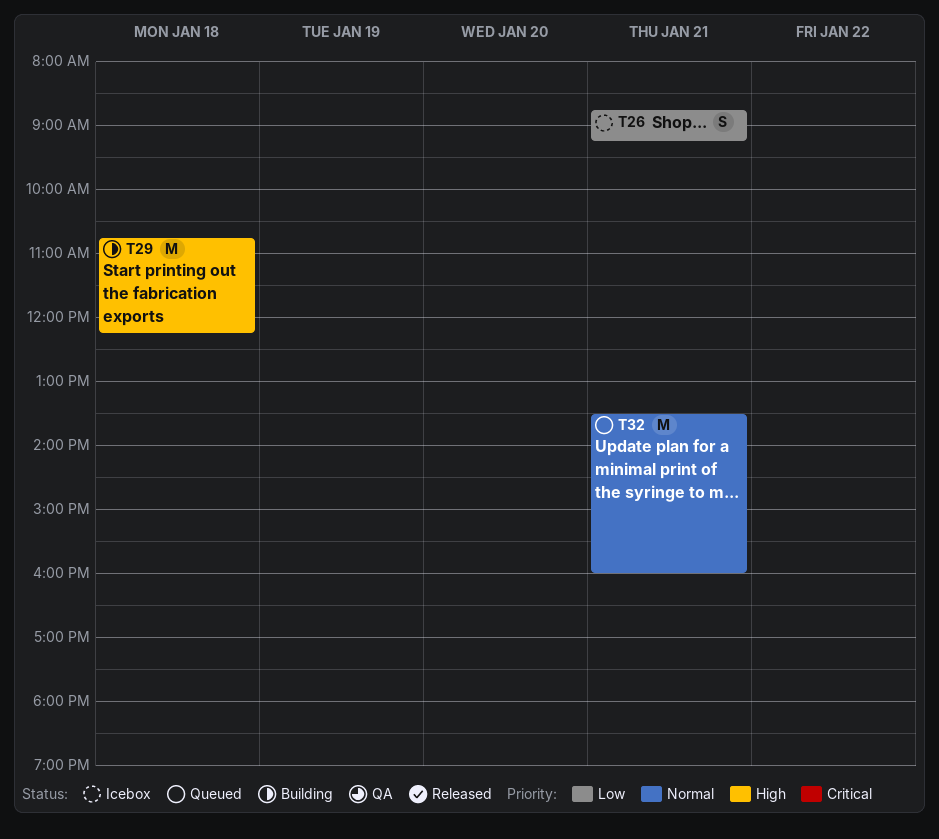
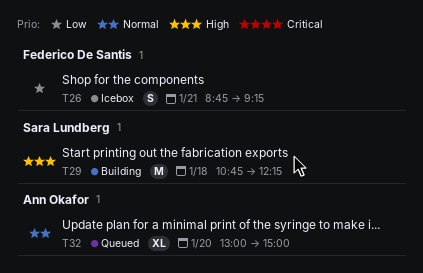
T32, estimate: M -> XL
T32, day: Jan 21 -> Jan 20
T32, begins: 13:30 -> 13:00
T32, ends: 16:00 -> 15:00

